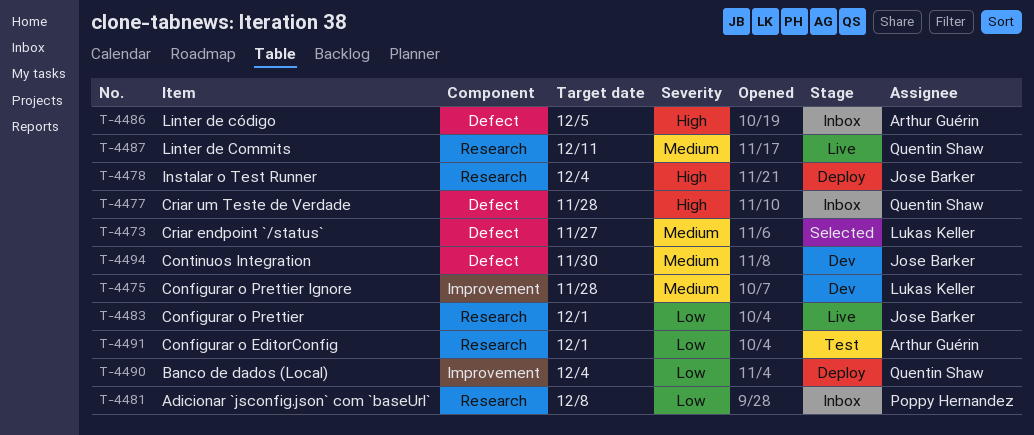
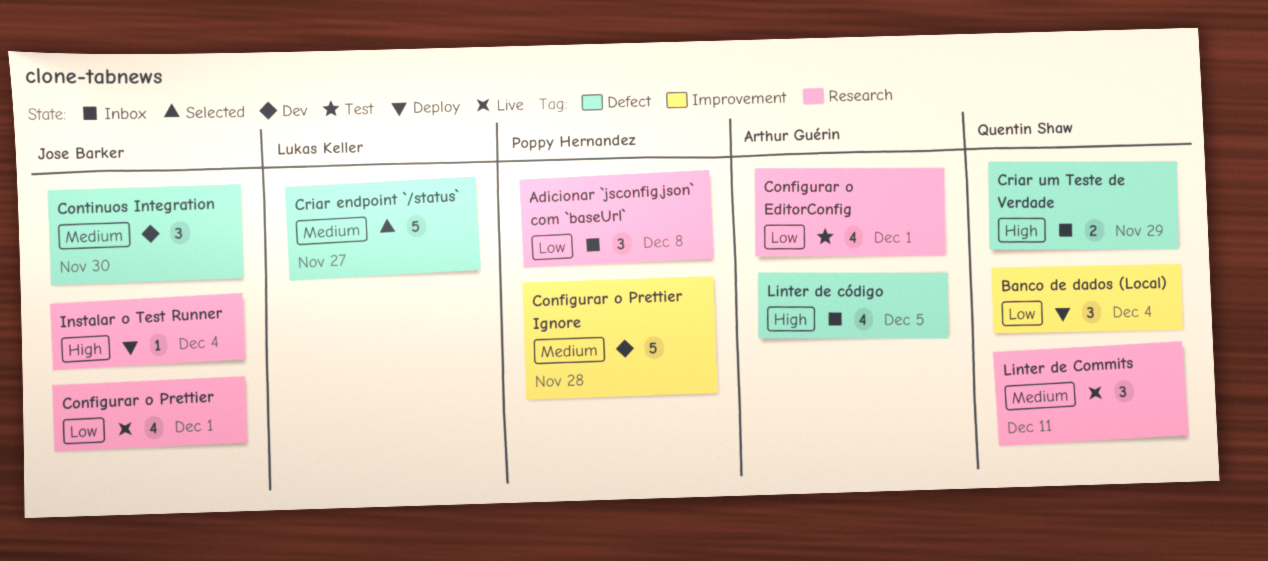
Configurar o Prettier Ignore, owner: Lukas Keller -> Poppy Hernandez
Criar um Teste de Verdade, due: Nov 28 -> Nov 29

